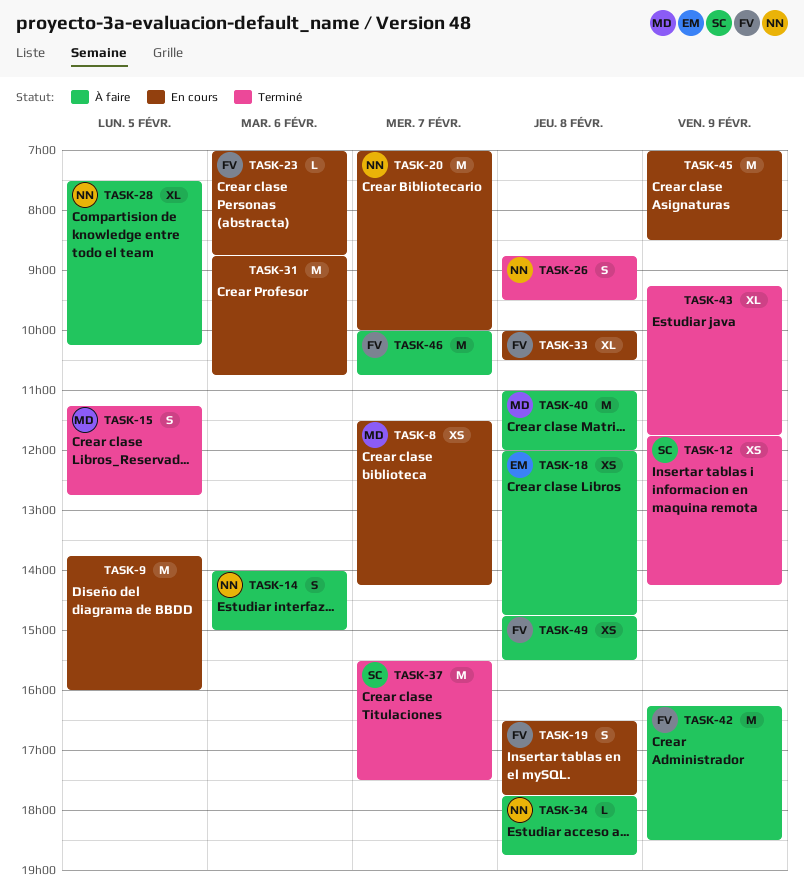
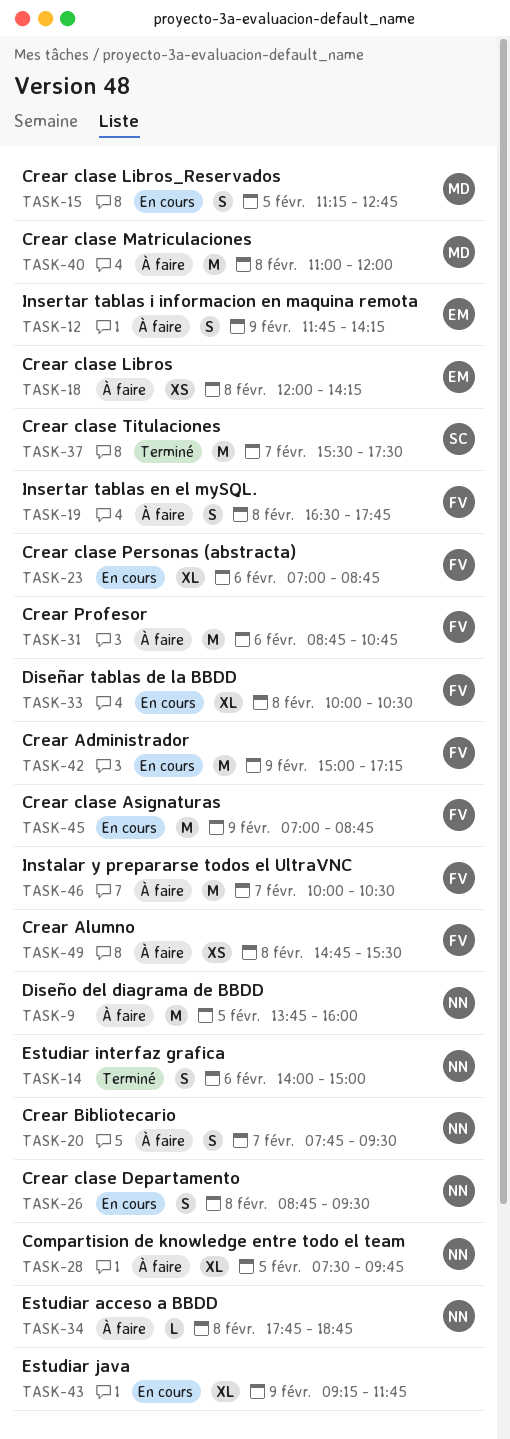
TASK-8: present -> none
TASK-9, status: En cours -> À faire
TASK-9, owner: none -> NN
TASK-12, status: Terminé -> À faire
TASK-12, owner: SC -> EM
TASK-12, estimate: XS -> S
TASK-14, status: À faire -> Terminé
TASK-15, status: Terminé -> En cours
TASK-18, ends: 14:45 -> 14:15
TASK-19, status: En cours -> À faire
TASK-20, status: En cours -> À faire
TASK-20, estimate: M -> S
TASK-20, begins: 07:00 -> 07:45
TASK-20, ends: 10:00 -> 09:30
TASK-23, estimate: L -> XL
TASK-26, status: Terminé -> En cours
TASK-28, ends: 10:15 -> 09:45
TASK-31, status: En cours -> À faire
TASK-31, owner: none -> FV
TASK-42, status: À faire -> En cours
TASK-42, begins: 16:15 -> 15:00
TASK-42, ends: 18:30 -> 17:15
TASK-43, status: Terminé -> En cours
TASK-45, owner: none -> FV
TASK-45, ends: 08:30 -> 08:45
TASK-46, ends: 10:45 -> 10:30

